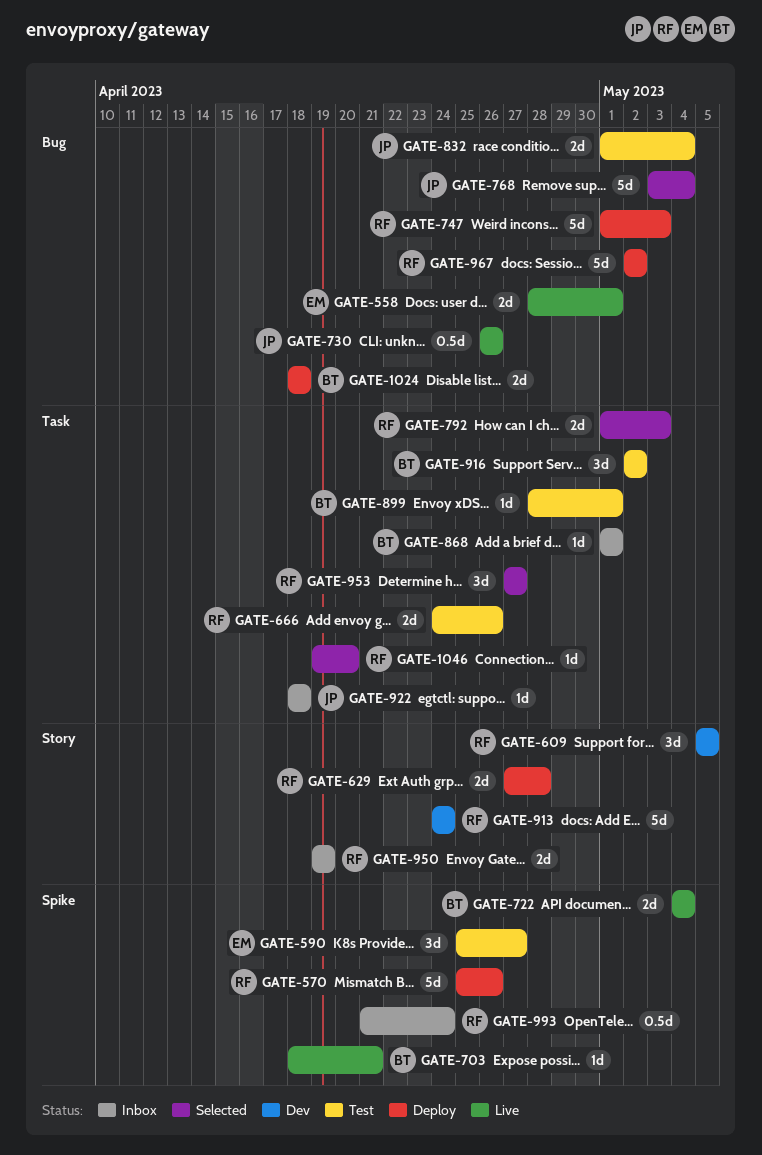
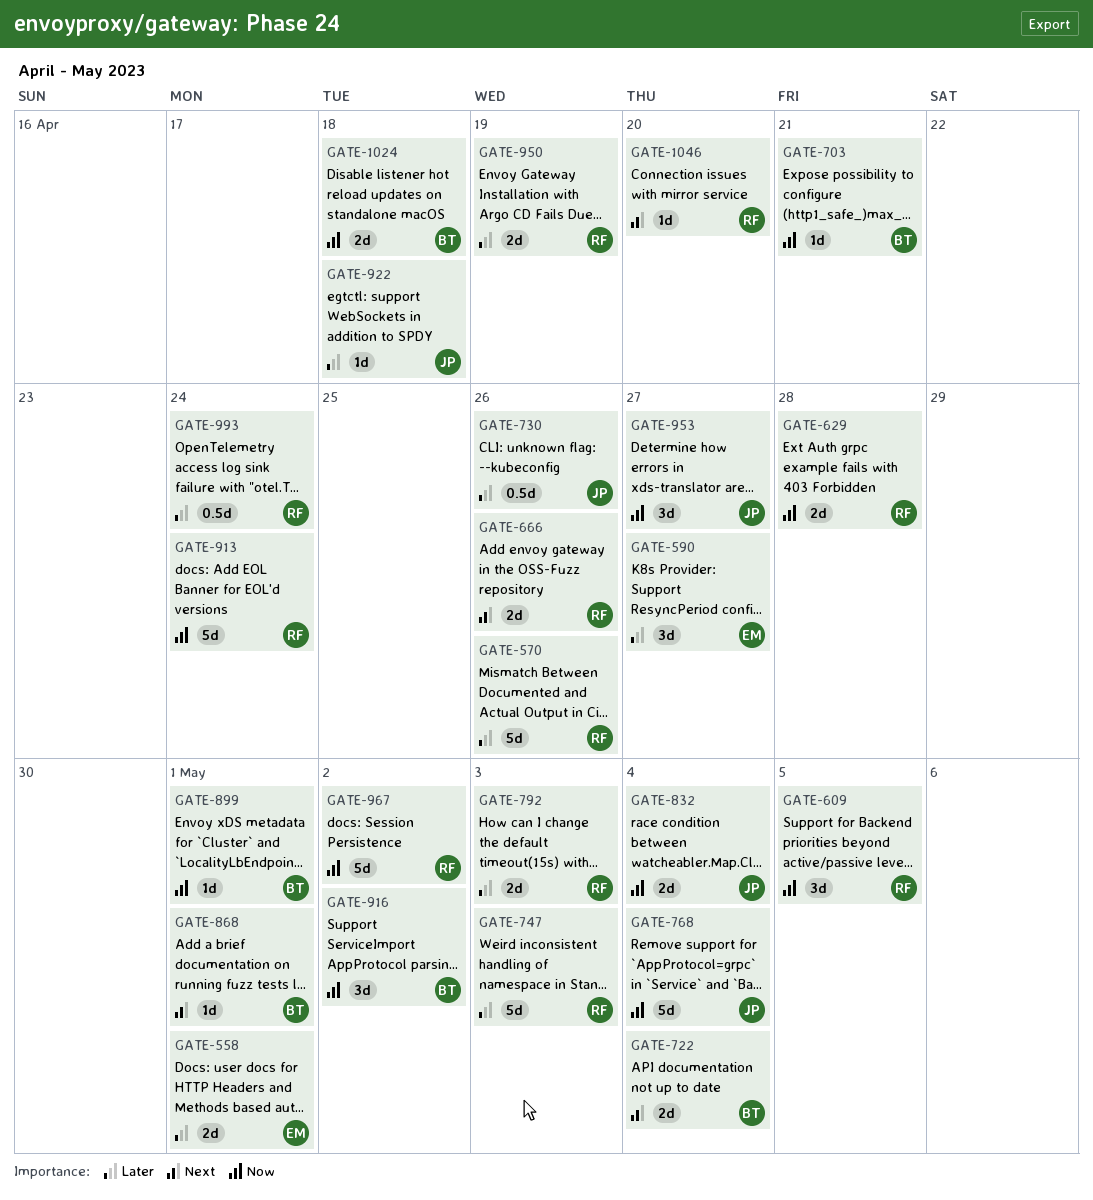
GATE-953, owner: RF -> JP

